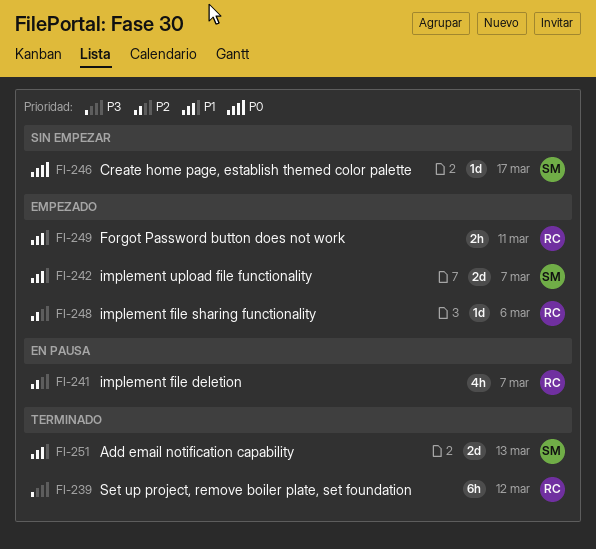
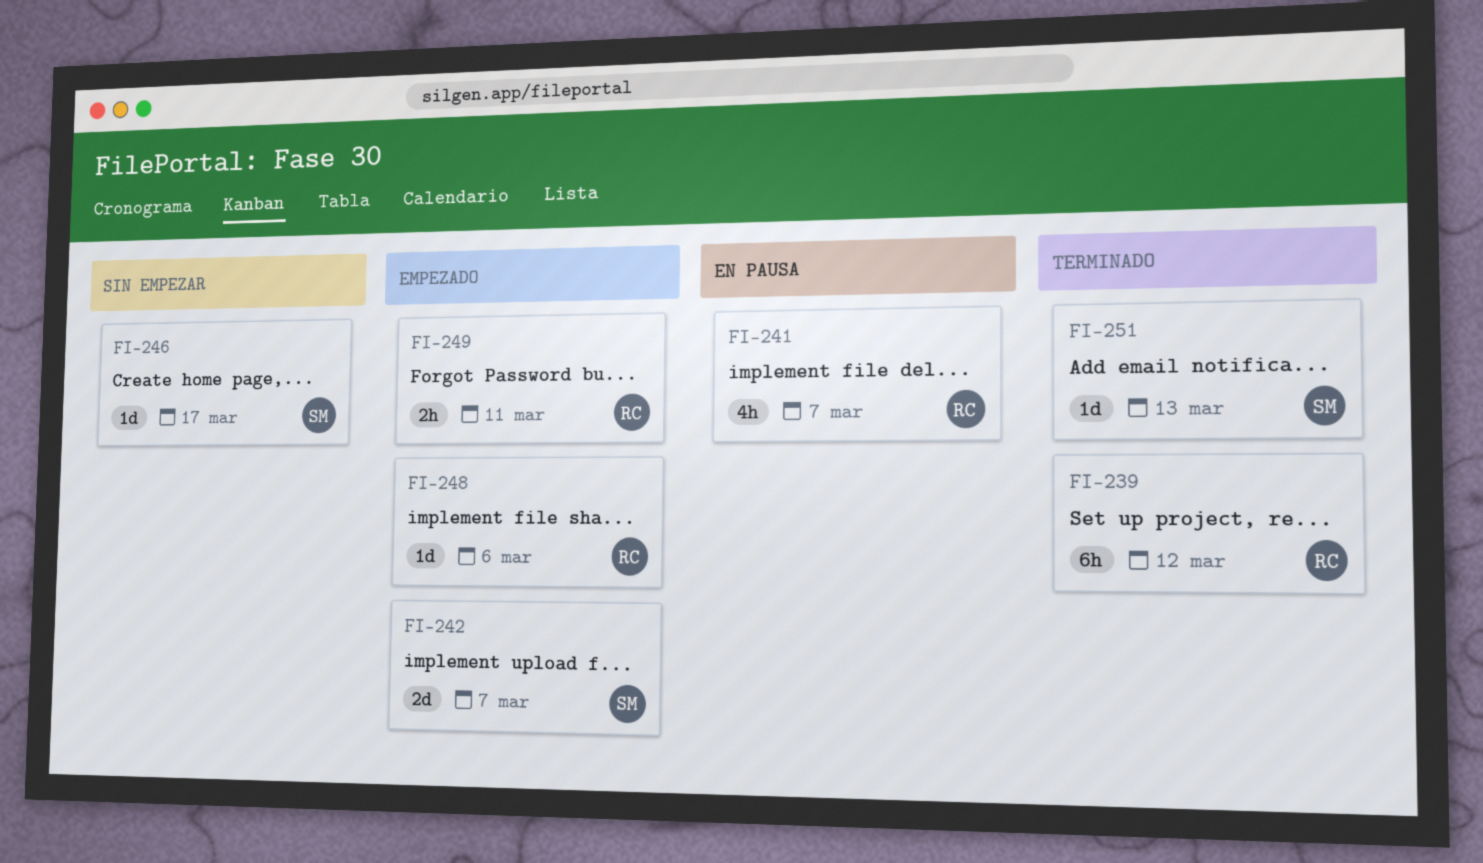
FI-251, estimate: 2d -> 1d

